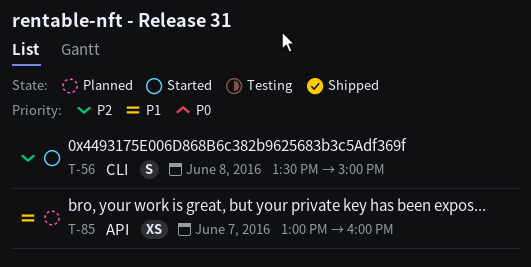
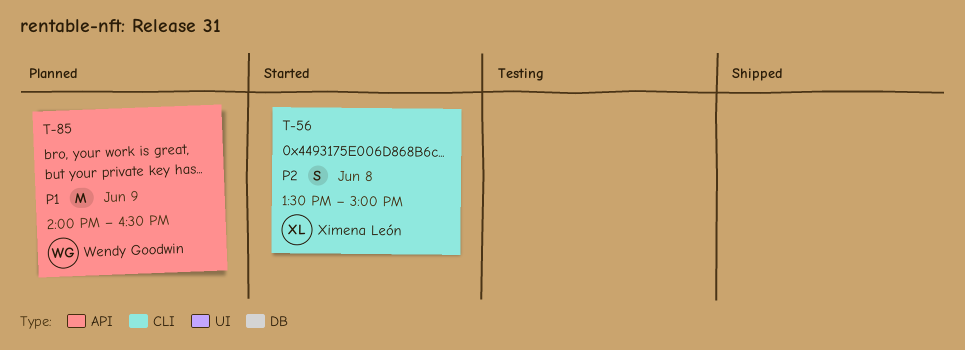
T-85, estimate: XS -> M
T-85, day: Jun 7 -> Jun 9
T-85, begins: 13:00 -> 14:00
T-85, ends: 16:00 -> 16:30

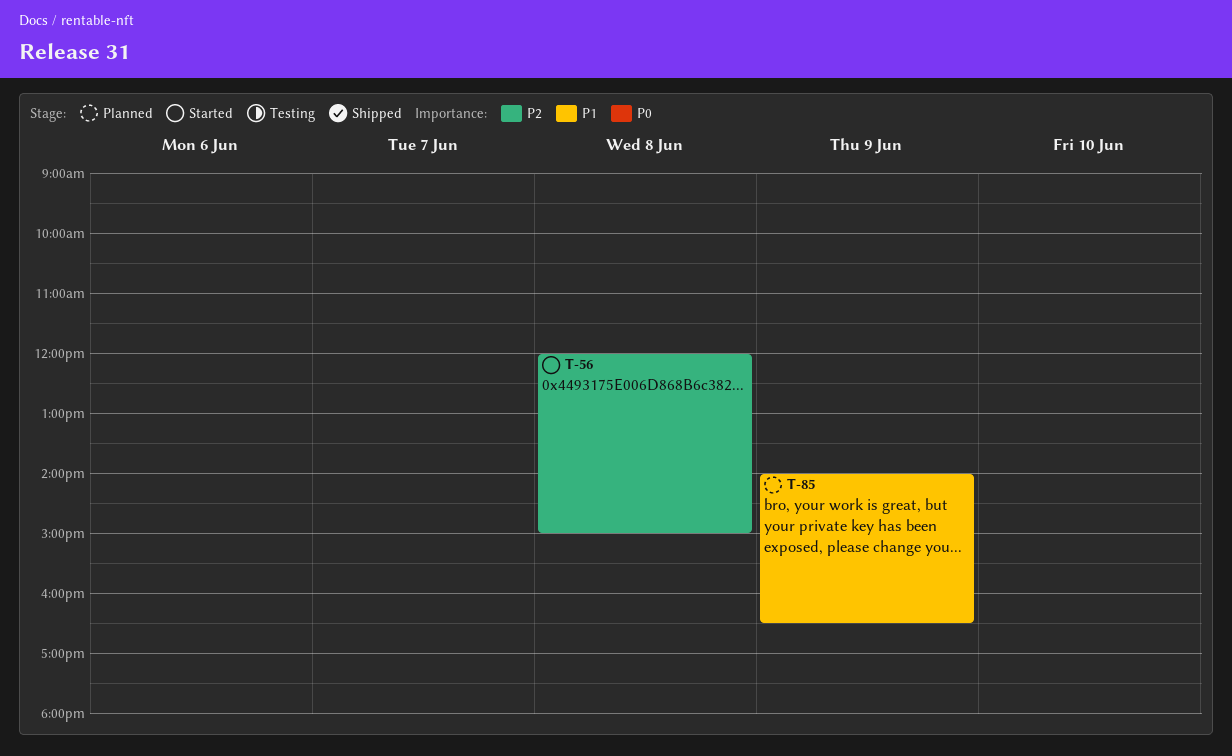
T-56, begins: 13:30 -> 12:00

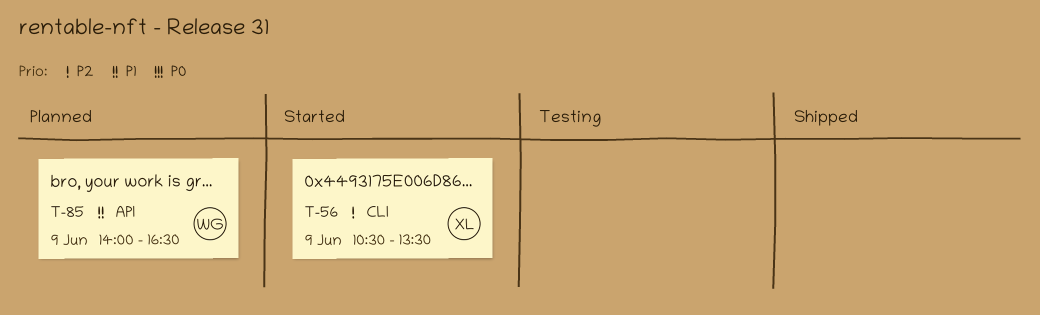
T-56, day: Jun 8 -> Jun 9
T-56, begins: 12:00 -> 10:30
T-56, ends: 15:00 -> 13:30

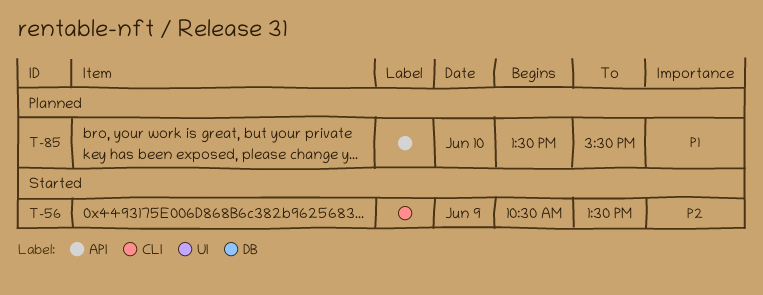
T-85, day: Jun 9 -> Jun 10
T-85, begins: 14:00 -> 13:30
T-85, ends: 16:30 -> 15:30

